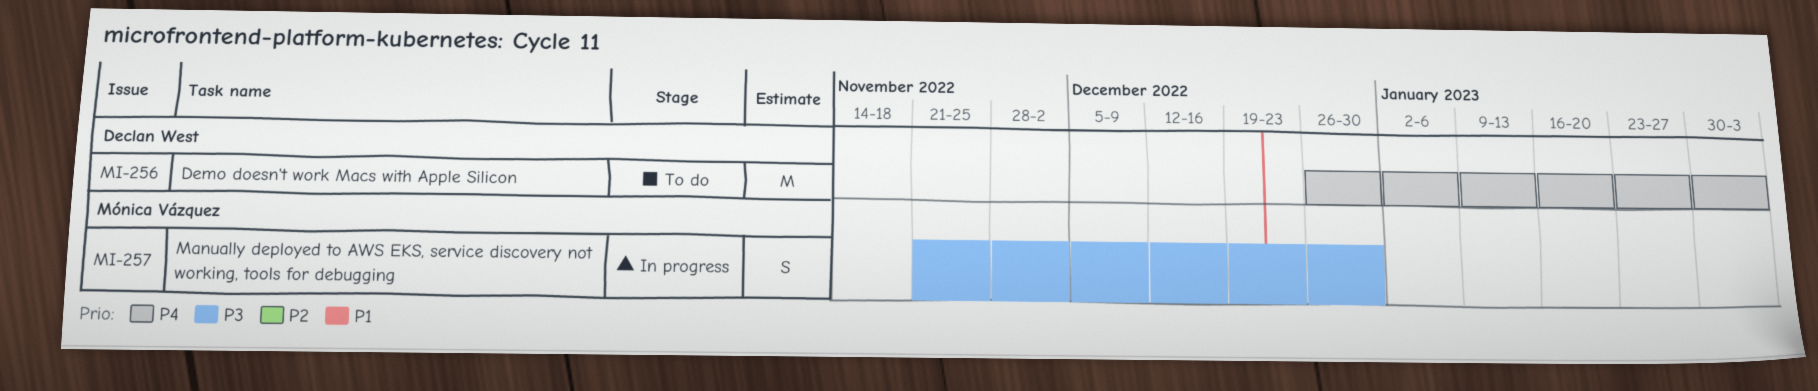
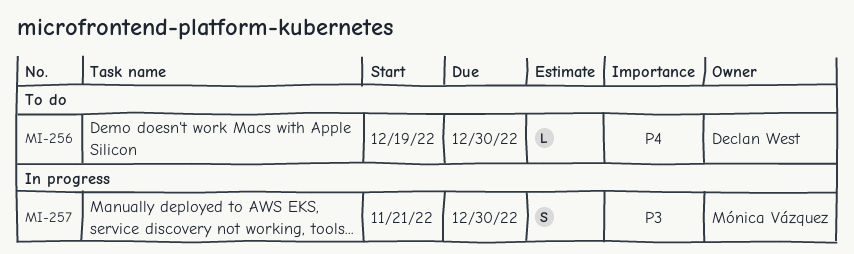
MI-256, estimate: M -> L
MI-256, start: Dec 26 -> Dec 19
MI-256, due: Feb 3 -> Dec 30

